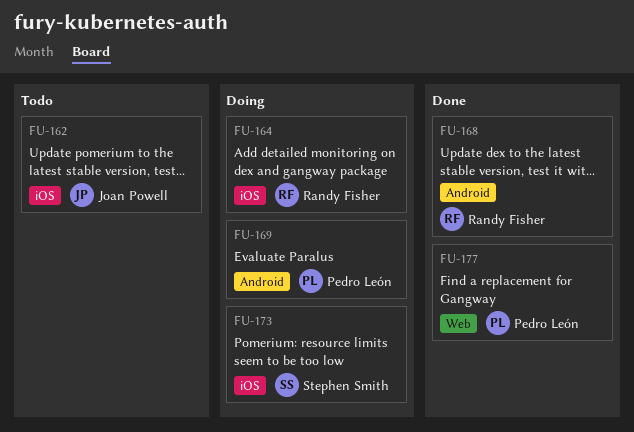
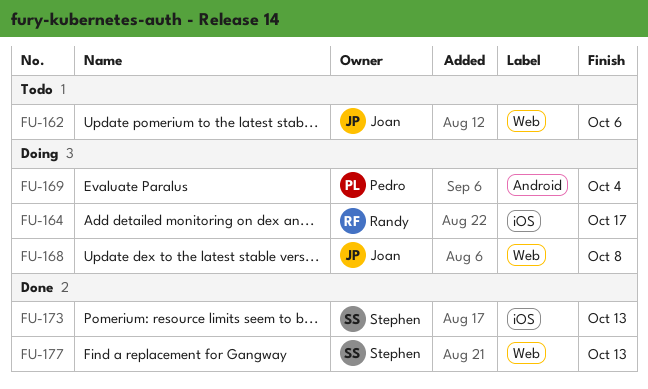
FU-162, label: iOS -> Web
FU-168, status: Done -> Doing
FU-168, owner: Randy Fisher -> Joan Powell
FU-168, label: Android -> Web
FU-173, status: Doing -> Done
FU-177, owner: Pedro León -> Stephen Smith

